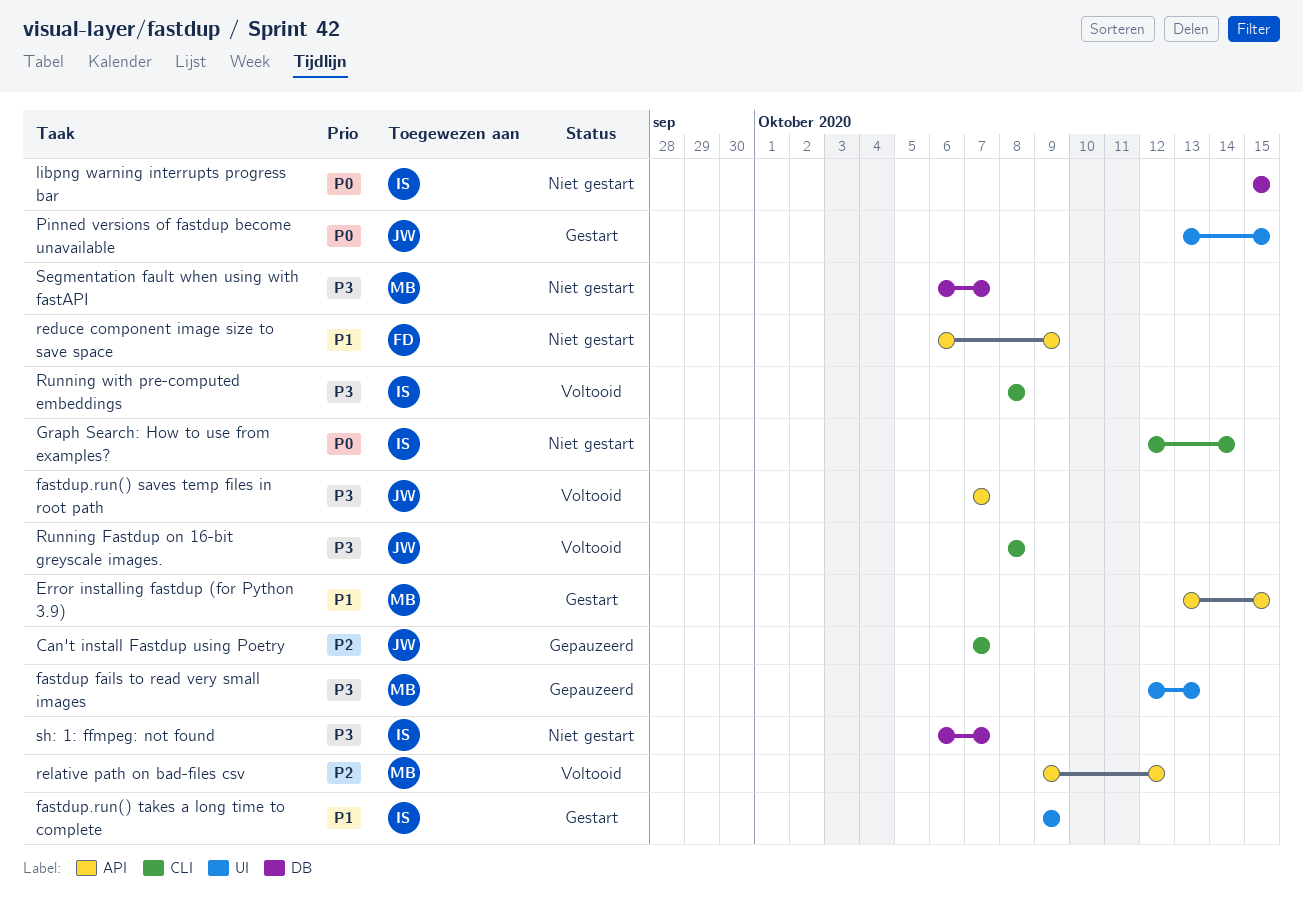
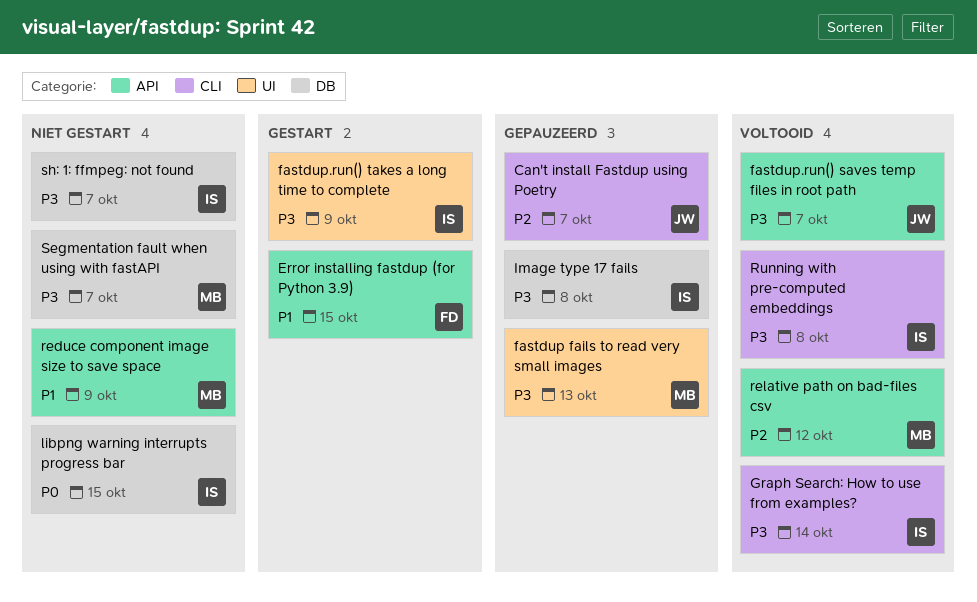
Error installing fastdup (for Python 3.9), owner: MB -> FD
fastdup.run() takes a long time to complete, priority: P1 -> P3
Graph Search: How to use from examples?, status: Niet gestart -> Voltooid
Graph Search: How to use from examples?, priority: P0 -> P3
Image type 17 fails: none -> present
Pinned versions of fastdup become unavailable: present -> none
reduce component image size to save space, owner: FD -> MB
Running Fastdup on 16-bit greyscale images.: present -> none

